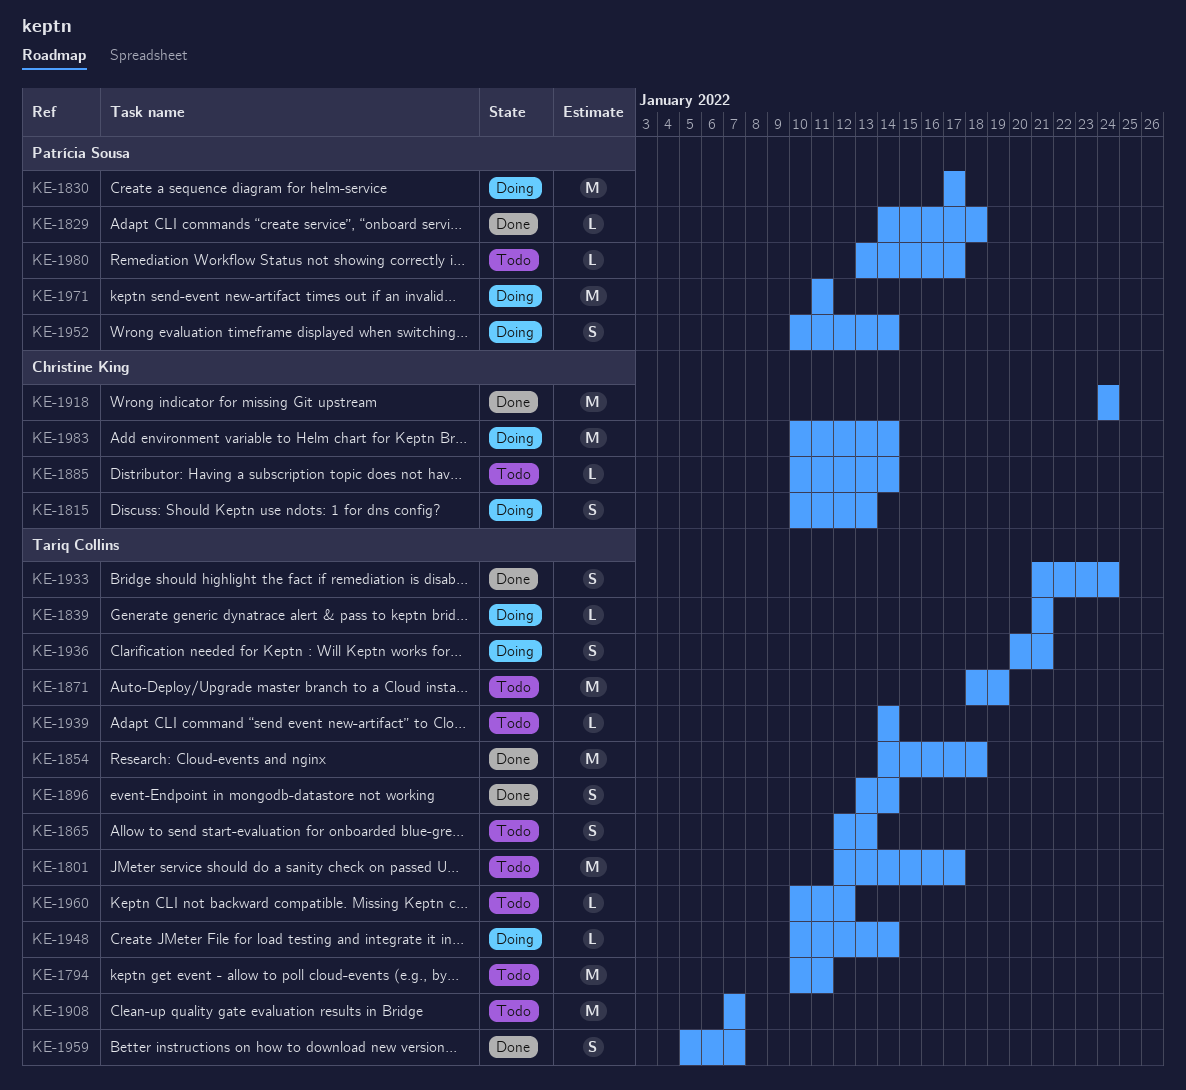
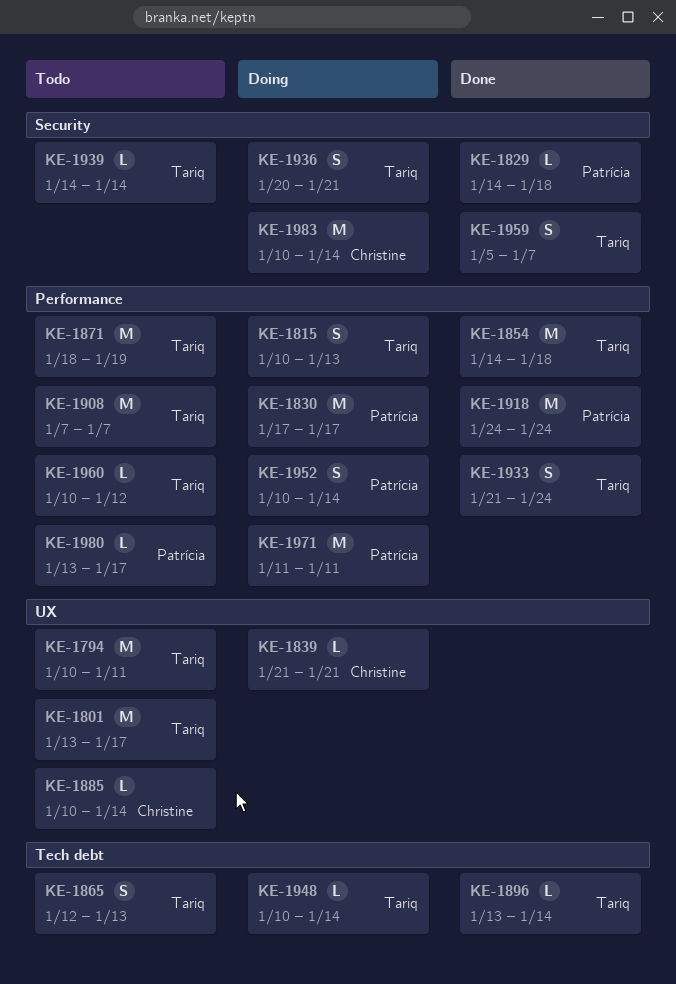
KE-1801, start: Jan 12 -> Jan 13
KE-1815, owner: Christine King -> Tariq Collins
KE-1839, owner: Tariq Collins -> Christine King
KE-1896, estimate: S -> L
KE-1918, owner: Christine King -> Patrícia Sousa

